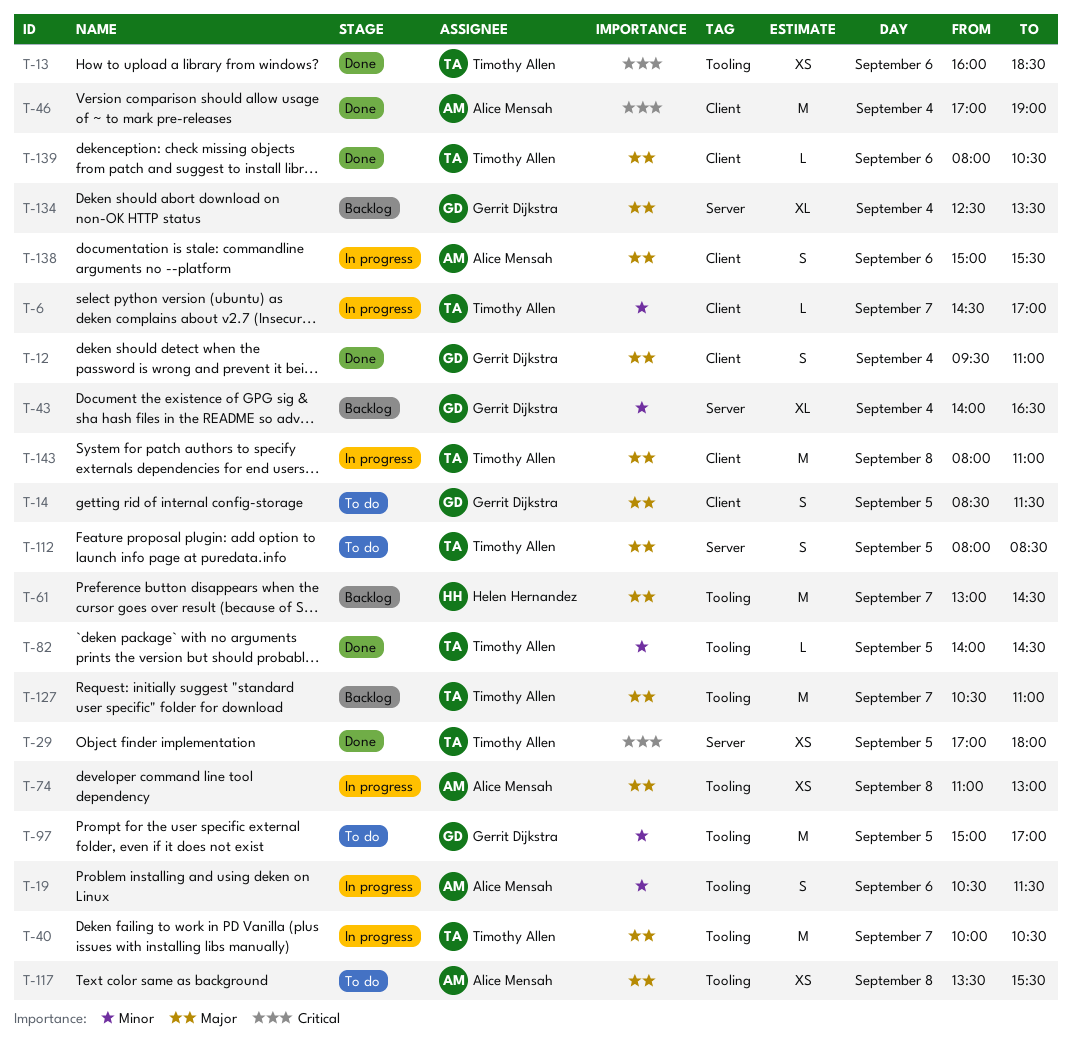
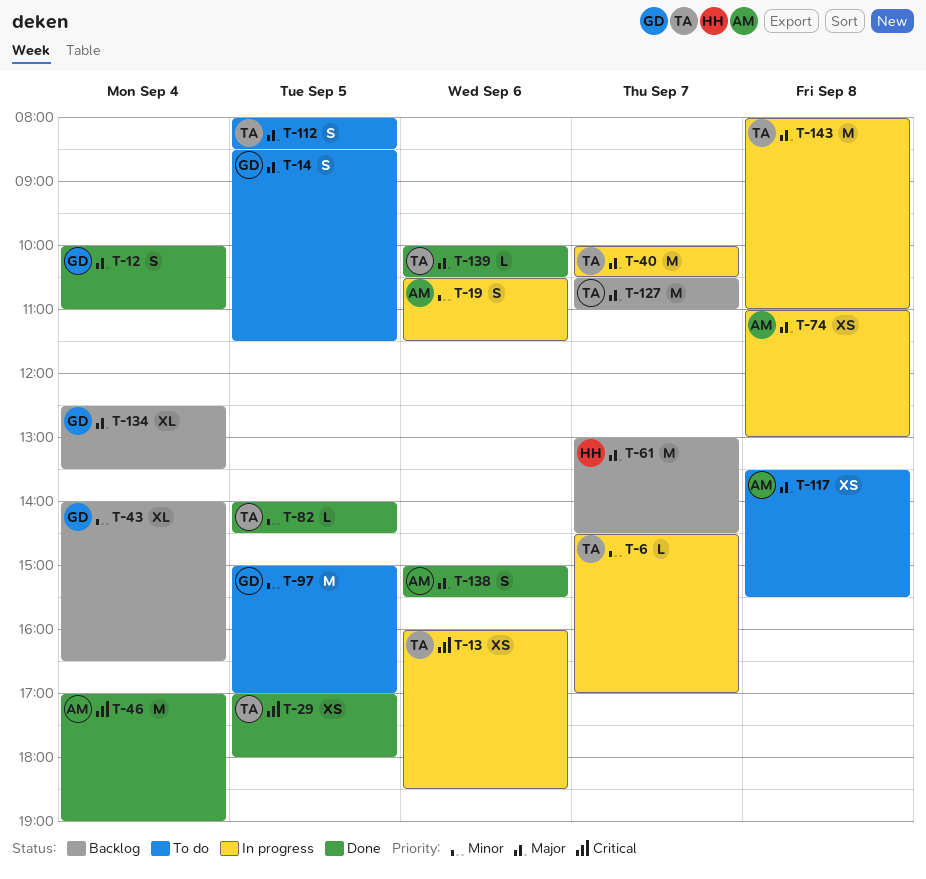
T-12, begins: 09:30 -> 10:00
T-13, status: Done -> In progress
T-138, status: In progress -> Done
T-139, begins: 08:00 -> 10:00

